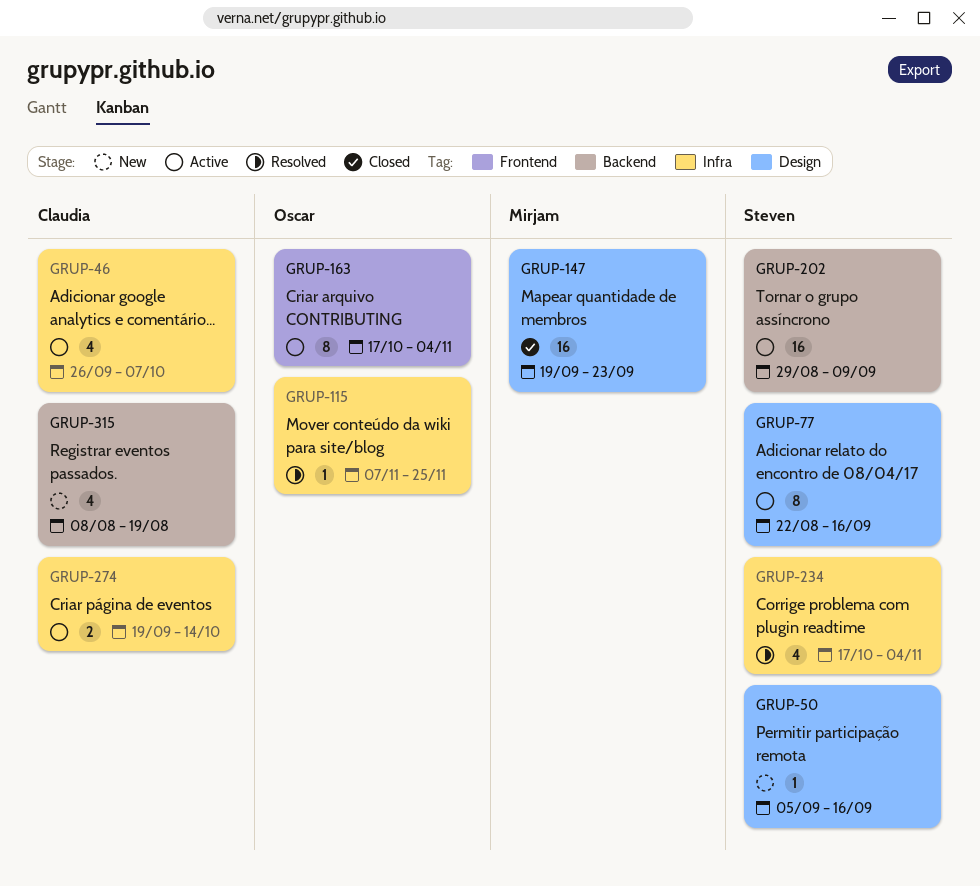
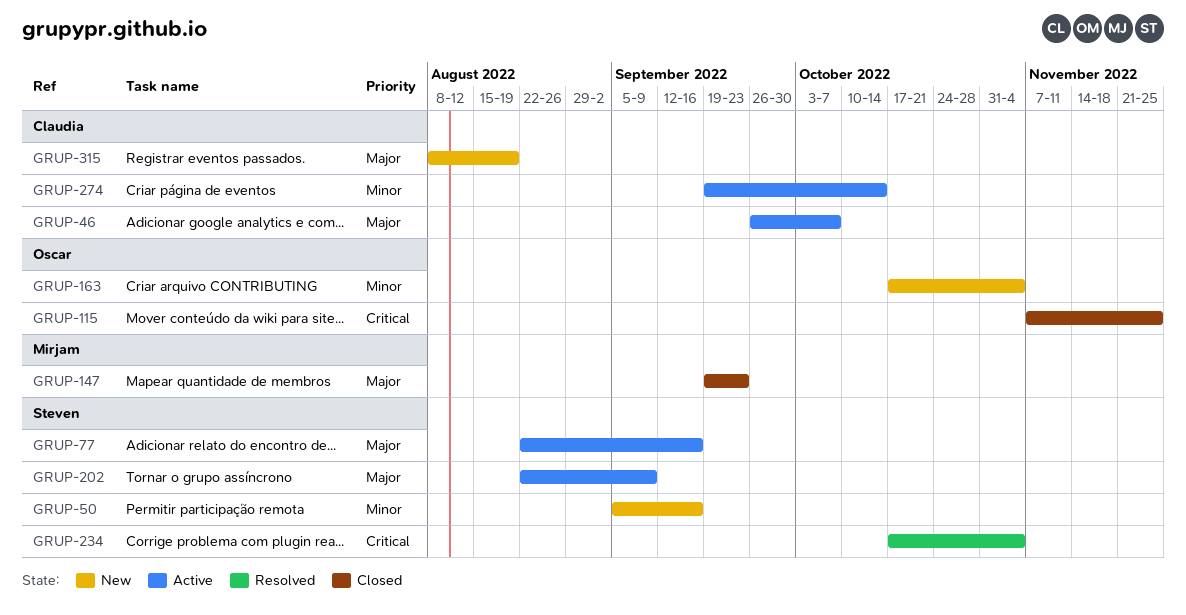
GRUP-115, status: Resolved -> Closed
GRUP-163, status: Active -> New
GRUP-202, start: Aug 29 -> Aug 22

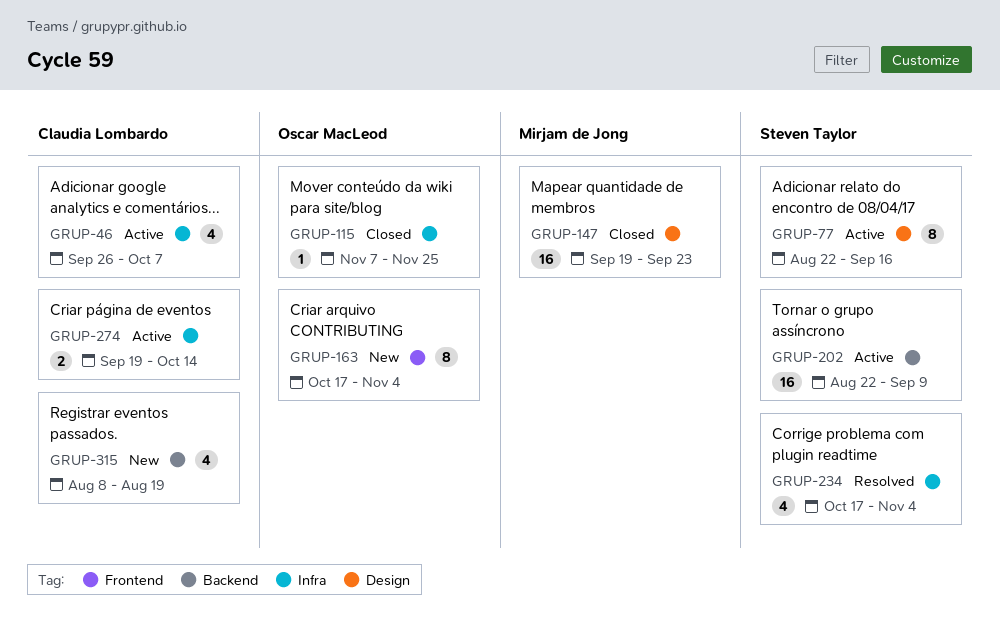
GRUP-50: present -> none

